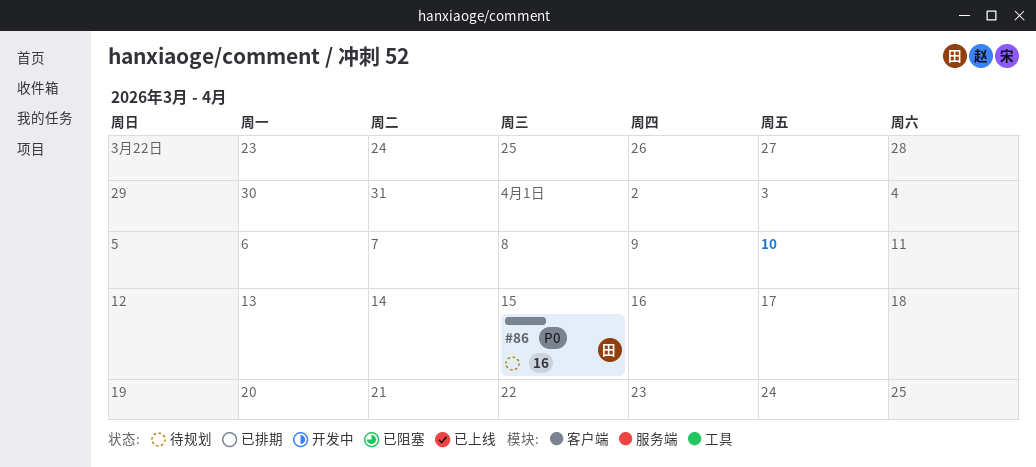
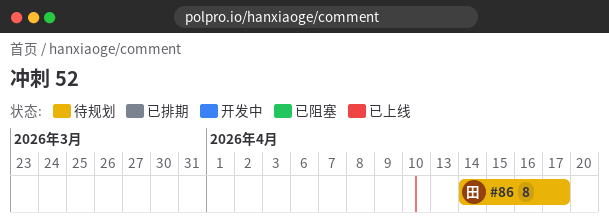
#86, estimate: 16 -> 8
#86, due: Apr 15 -> Apr 17

